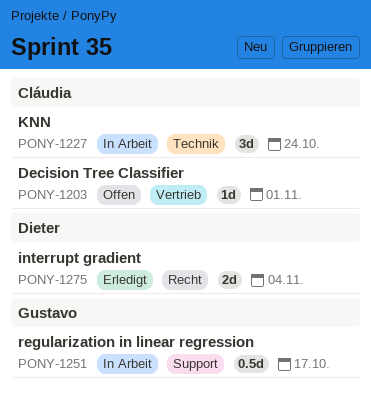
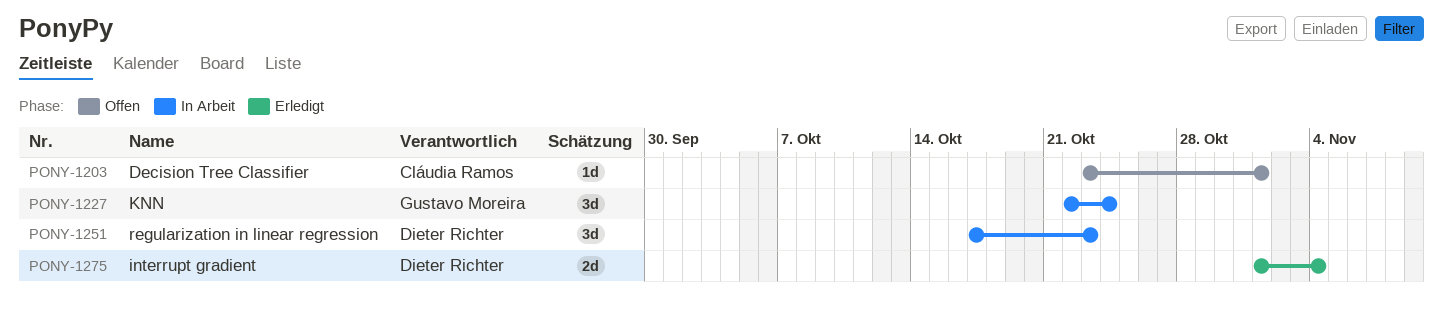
PONY-1227, owner: Cláudia Ramos -> Gustavo Moreira
PONY-1251, owner: Gustavo Moreira -> Dieter Richter
PONY-1251, estimate: 0.5d -> 3d
PONY-1251, due: Oct 17 -> Oct 23

